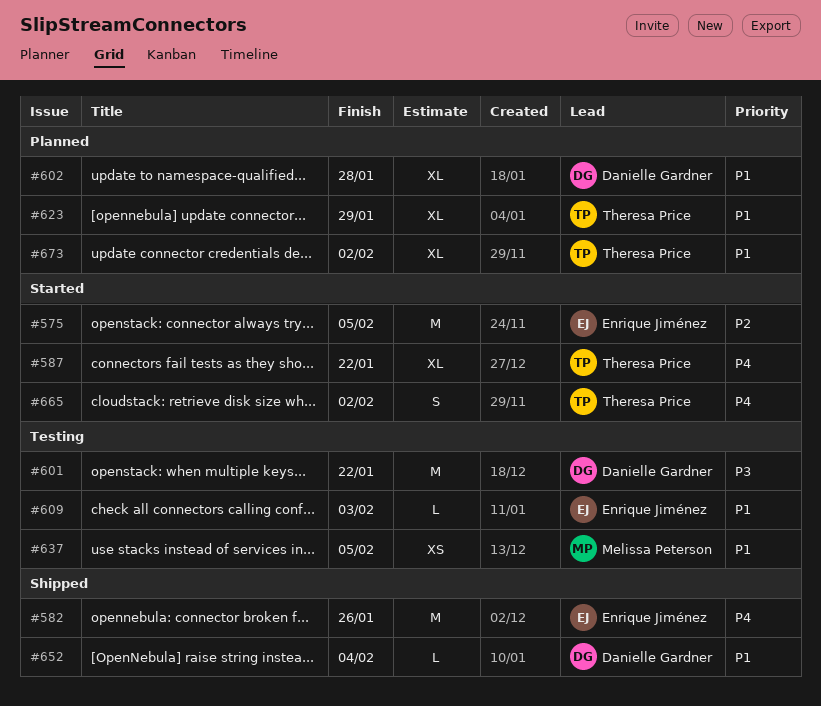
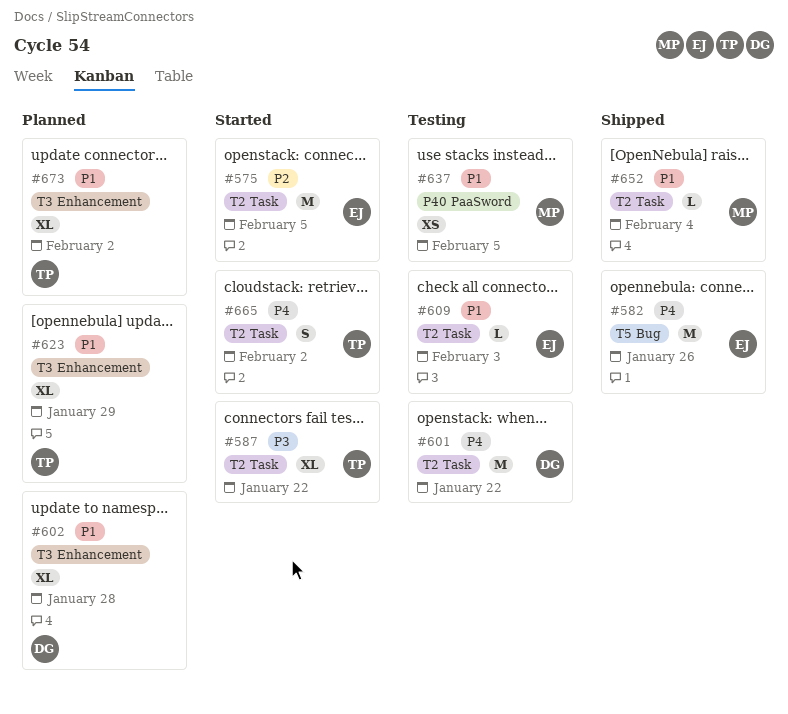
#587, priority: P4 -> P3
#601, priority: P3 -> P4
#652, owner: Danielle Gardner -> Melissa Peterson

